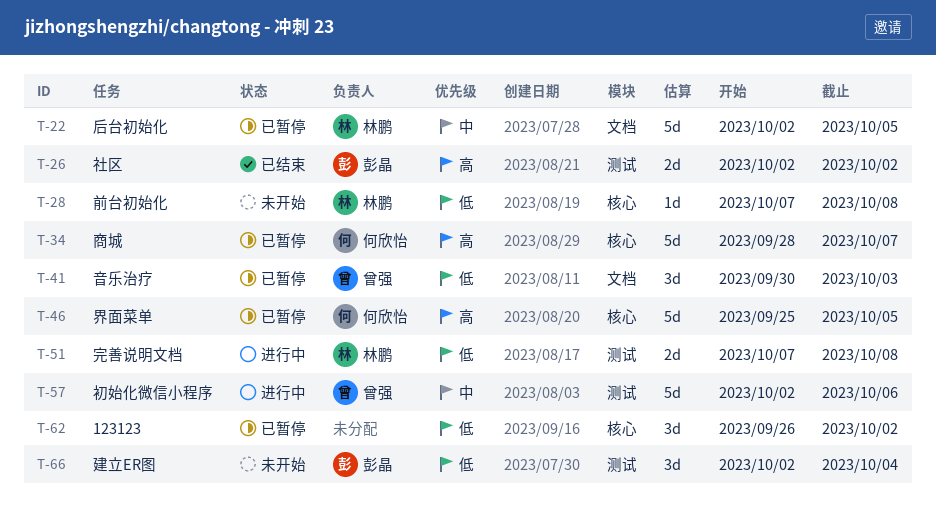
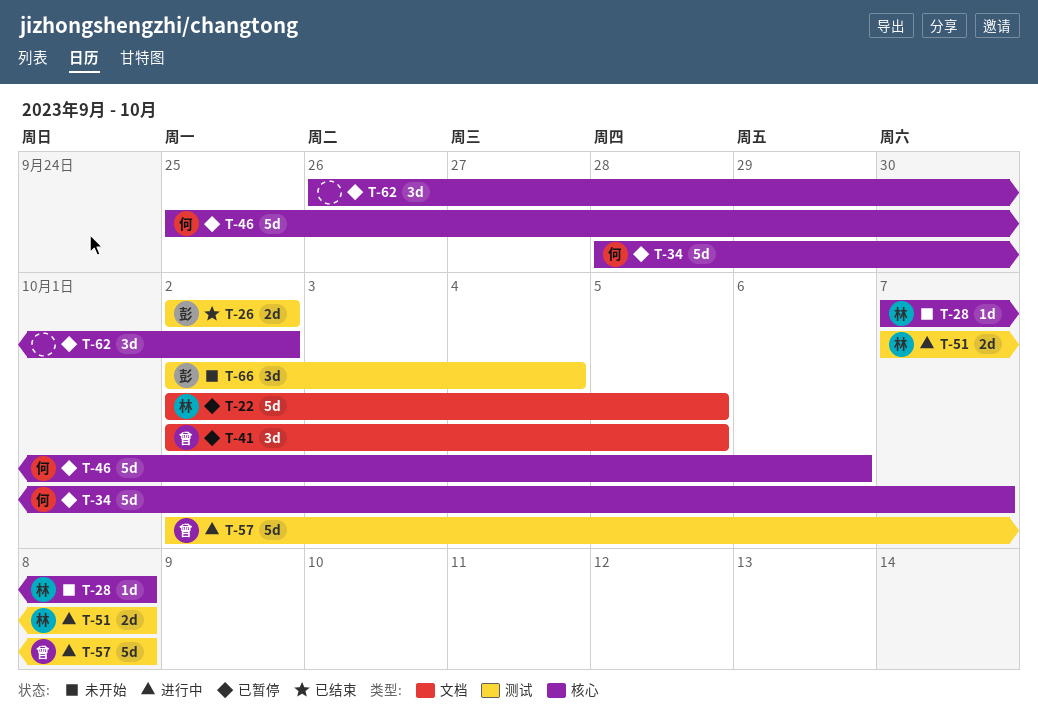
T-41, start: Sep 30 -> Oct 2
T-41, due: Oct 3 -> Oct 5
T-46, due: Oct 5 -> Oct 6
T-57, due: Oct 6 -> Oct 8

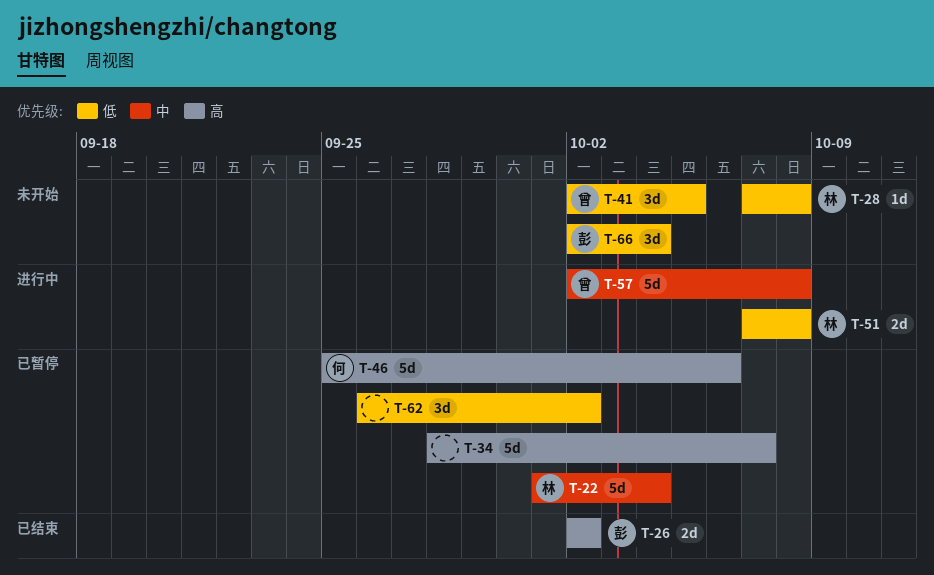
T-22, start: Oct 2 -> Oct 1
T-22, due: Oct 5 -> Oct 4
T-34, owner: 何 -> none
T-41, status: 已暂停 -> 未开始

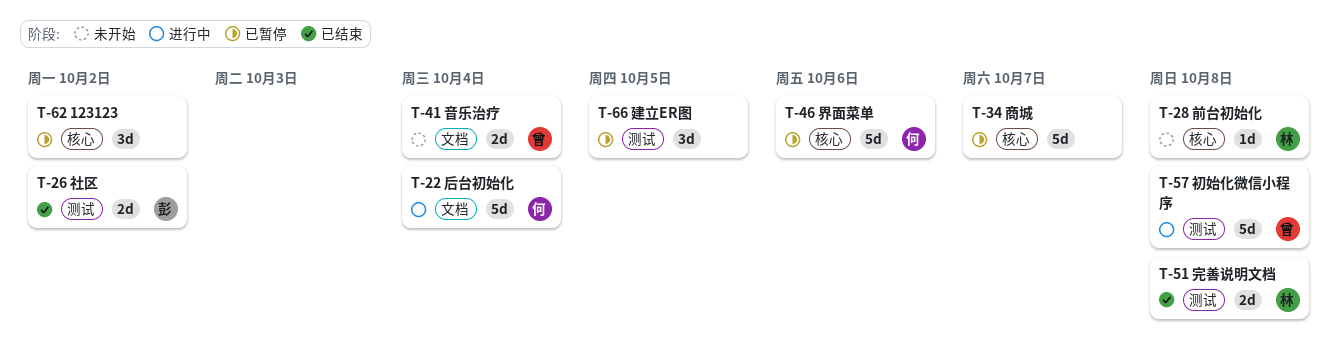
T-22, status: 已暂停 -> 进行中
T-22, owner: 林 -> 何
T-41, estimate: 3d -> 2d
T-41, due: Oct 5 -> Oct 4
T-51, status: 进行中 -> 已结束
T-66, status: 未开始 -> 已暂停
T-66, owner: 彭 -> none
T-66, due: Oct 4 -> Oct 5

